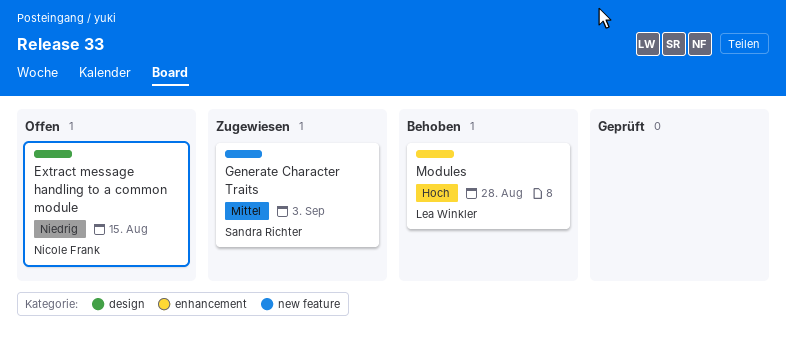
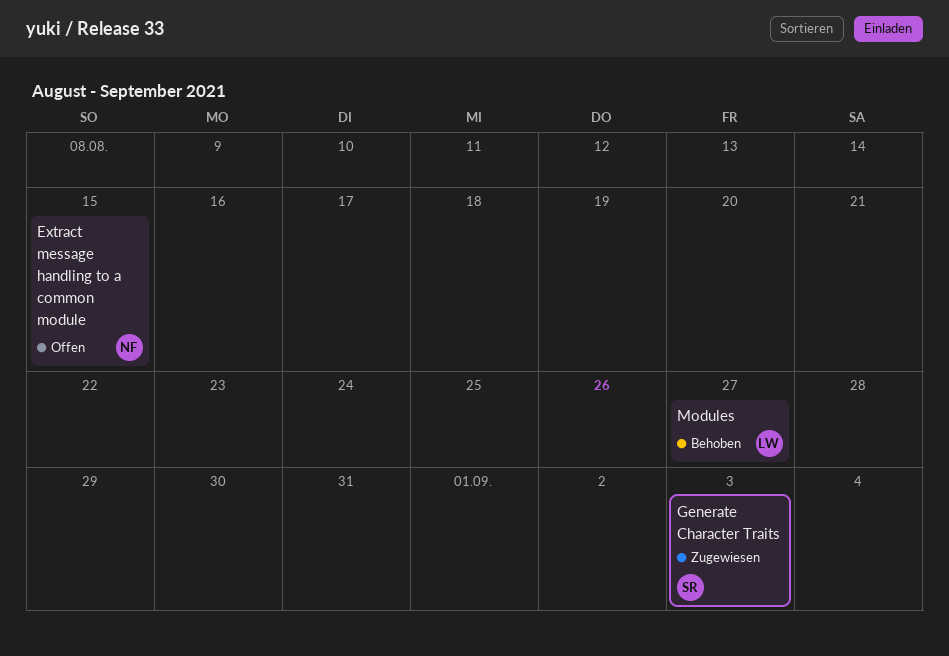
Modules, due: Aug 28 -> Aug 27

